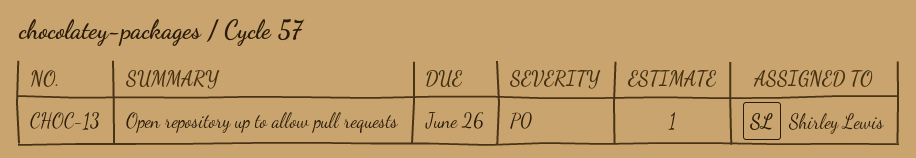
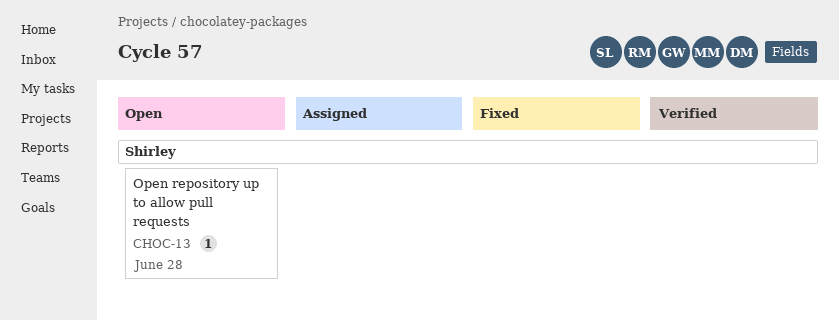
CHOC-13, due: Jun 26 -> Jun 28

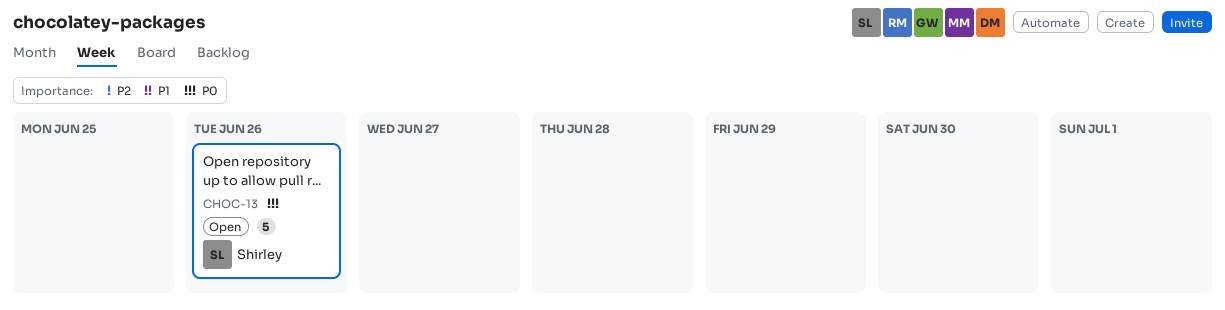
CHOC-13, estimate: 1 -> 5
CHOC-13, due: Jun 28 -> Jun 26

